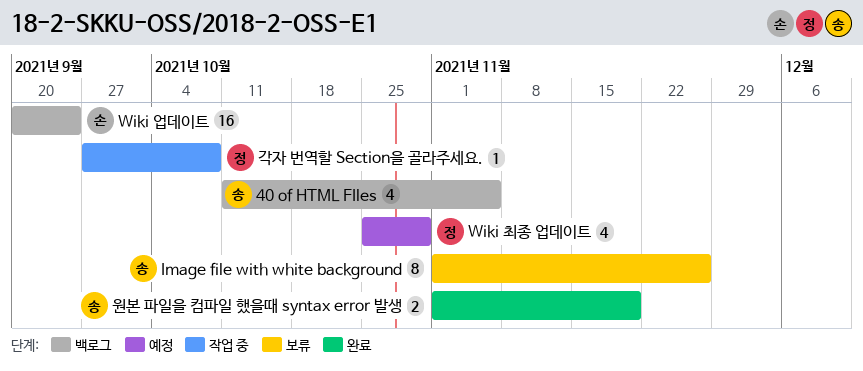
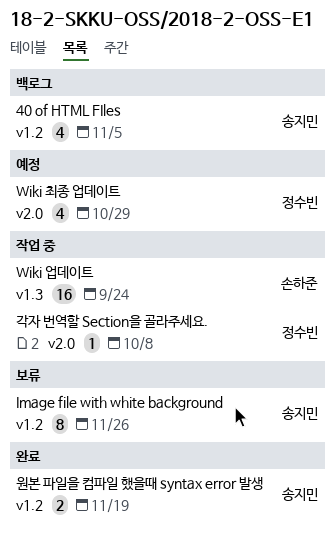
Wiki 업데이트, status: 백로그 -> 작업 중

